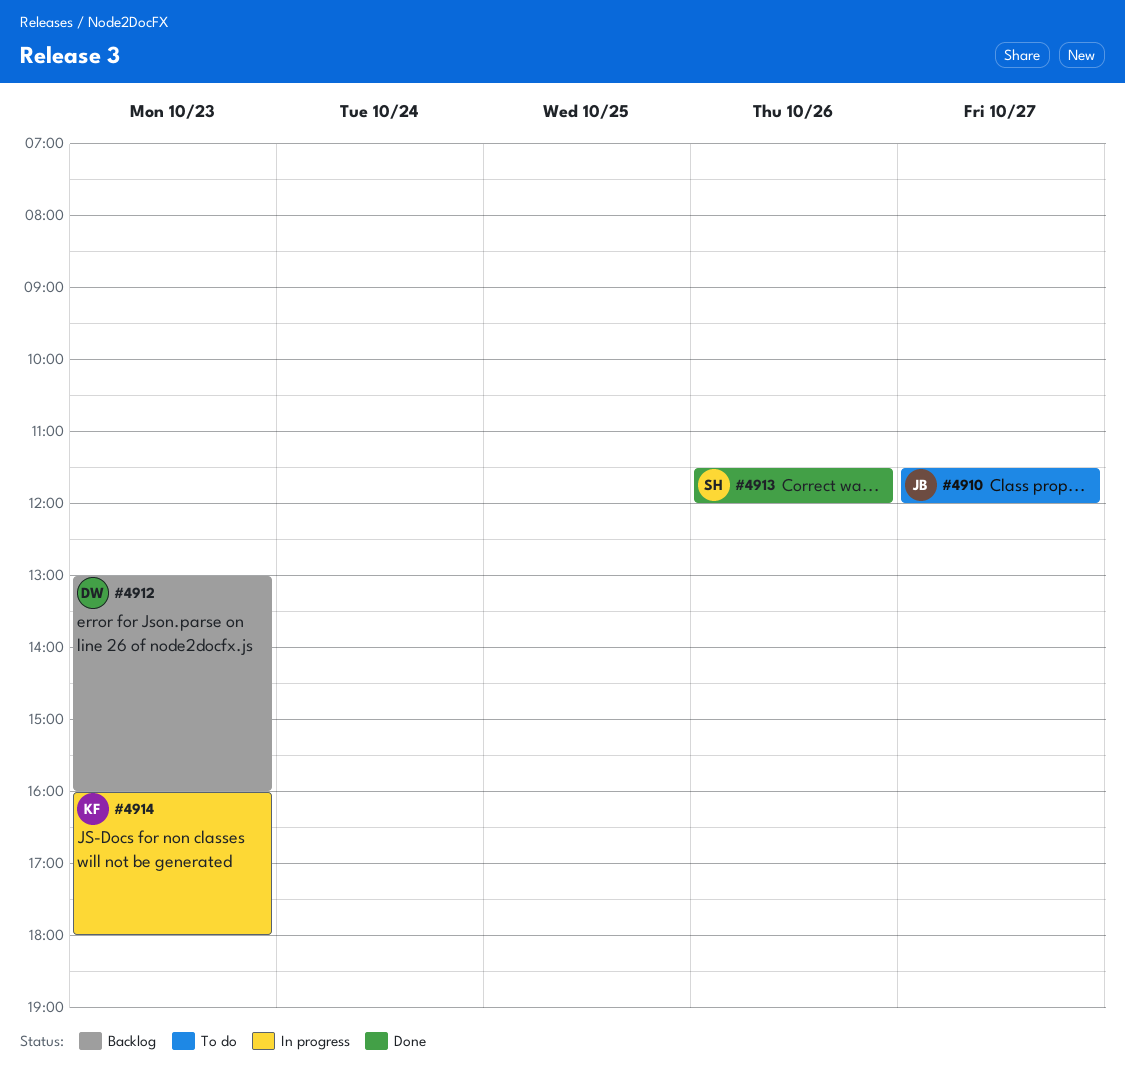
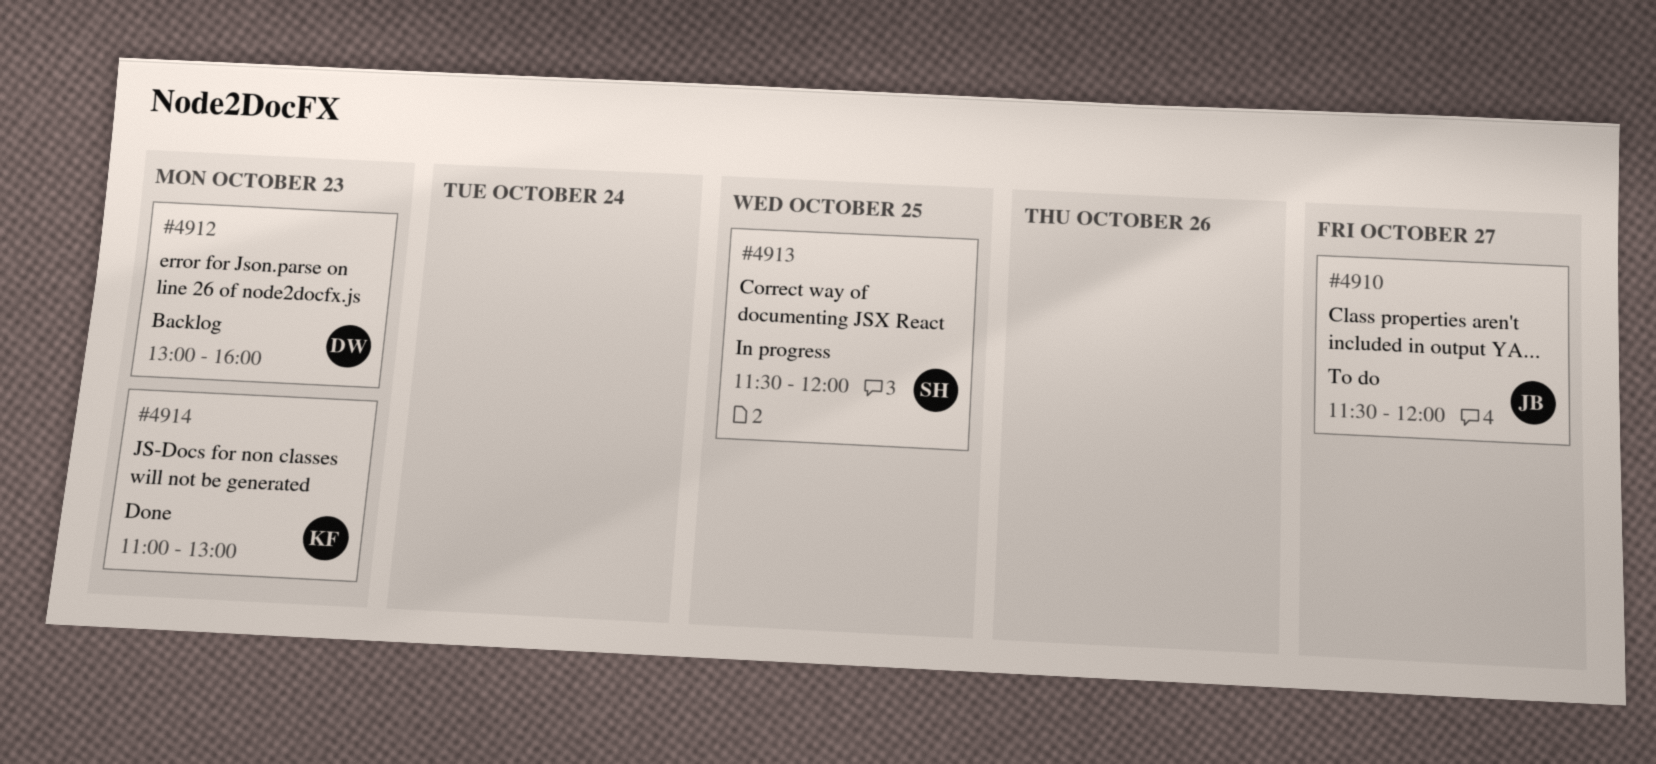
#4913, status: Done -> In progress
#4913, day: Oct 26 -> Oct 25
#4914, status: In progress -> Done
#4914, begins: 16:00 -> 11:00
#4914, ends: 18:00 -> 13:00

